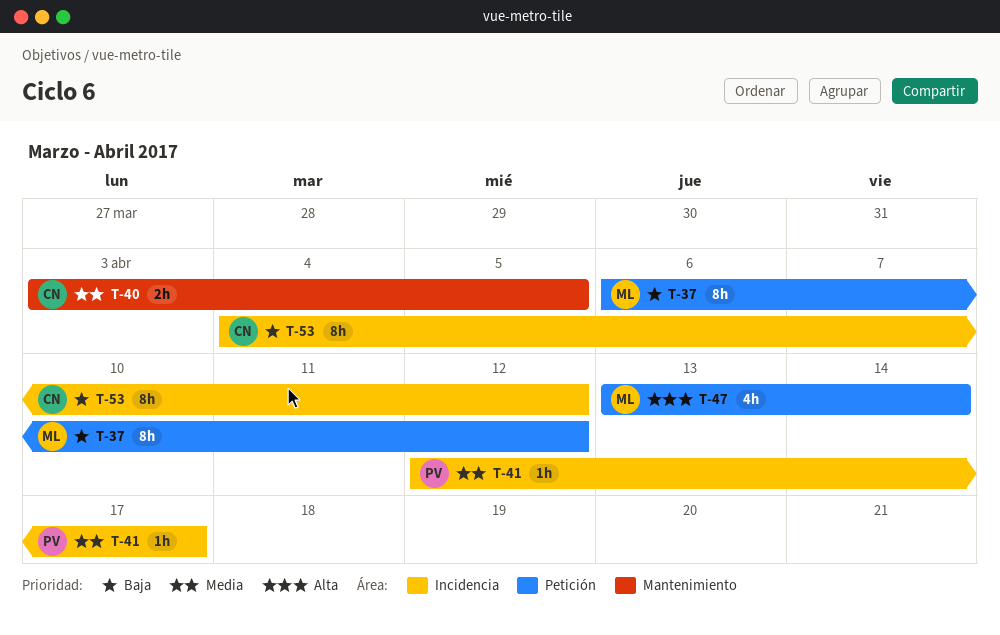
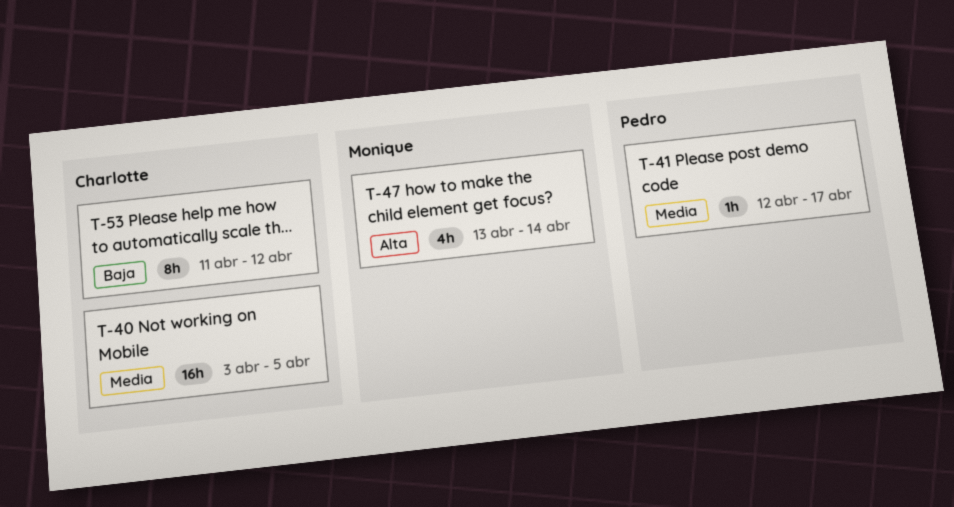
T-37: present -> none
T-40, estimate: 2h -> 16h
T-53, start: Apr 4 -> Apr 11

